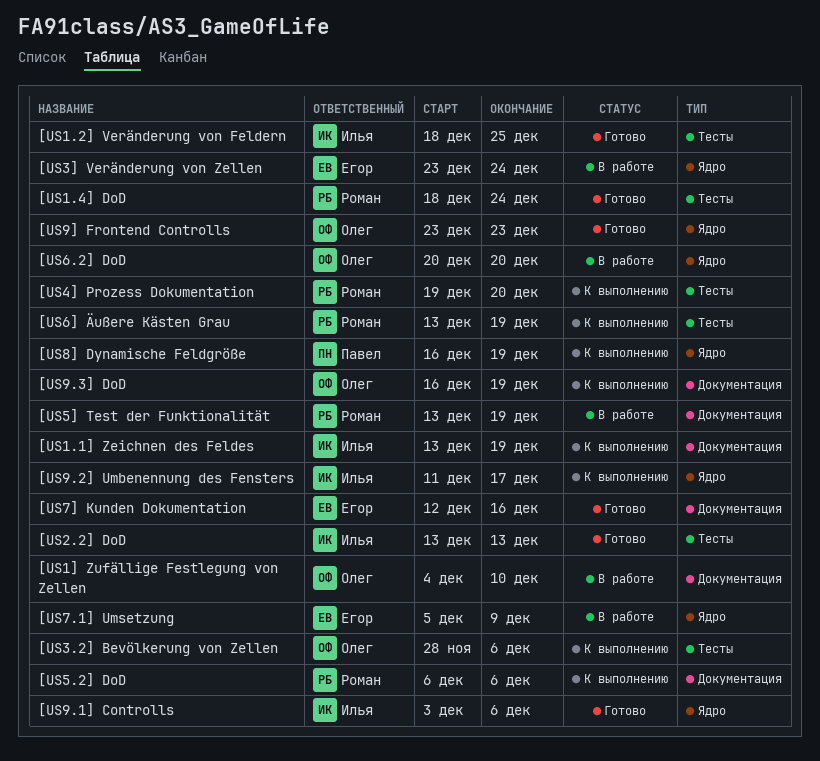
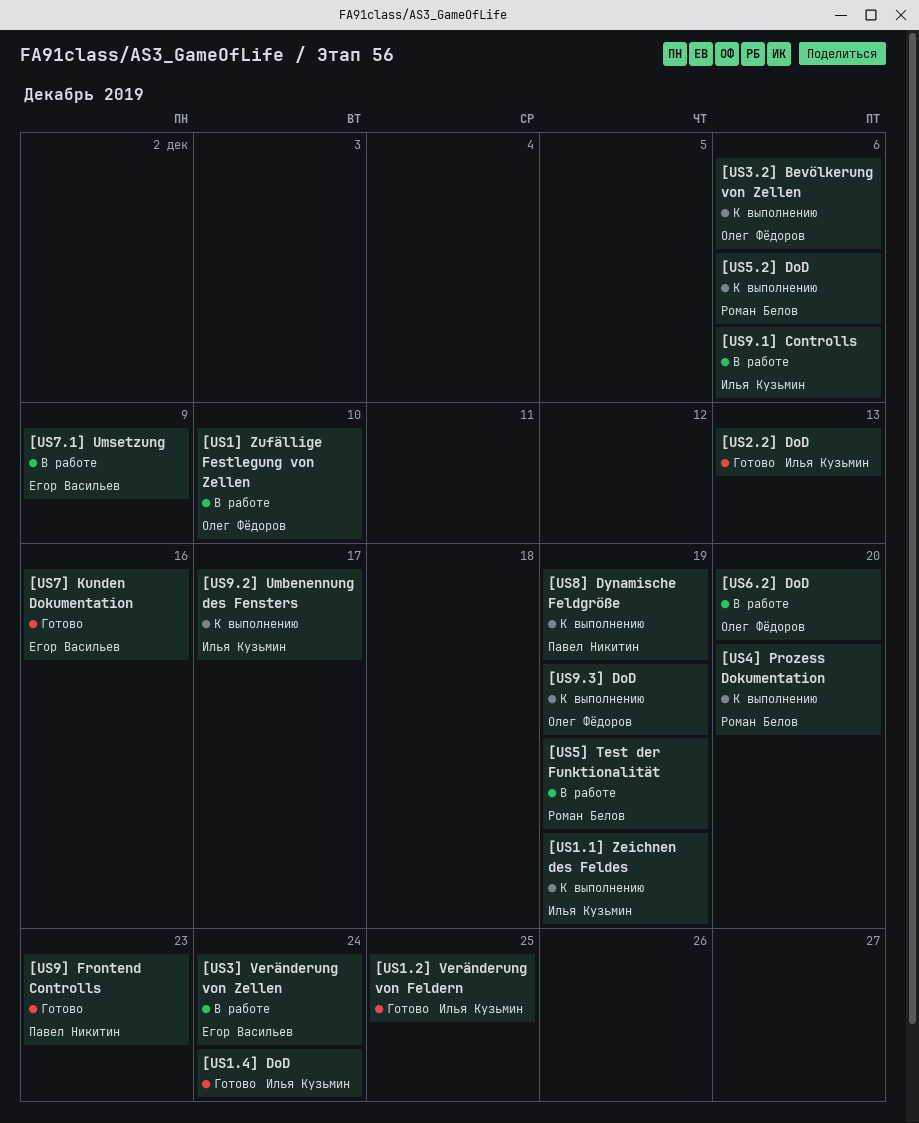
[US1.4] DoD, owner: Роман Белов -> Илья Кузьмин
[US6] Äußere Kästen Grau: present -> none
[US9.1] Controlls, status: Готово -> В работе
[US9] Frontend Controlls, owner: Олег Фёдоров -> Павел Никитин

